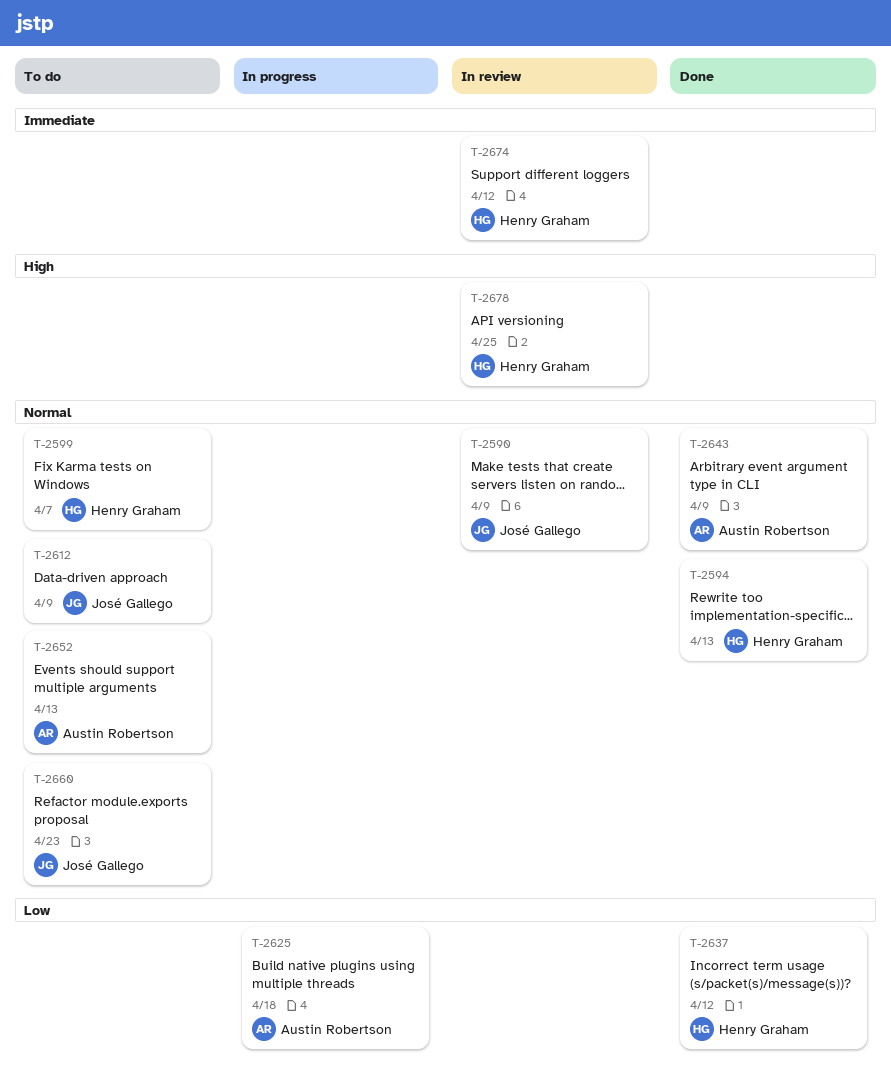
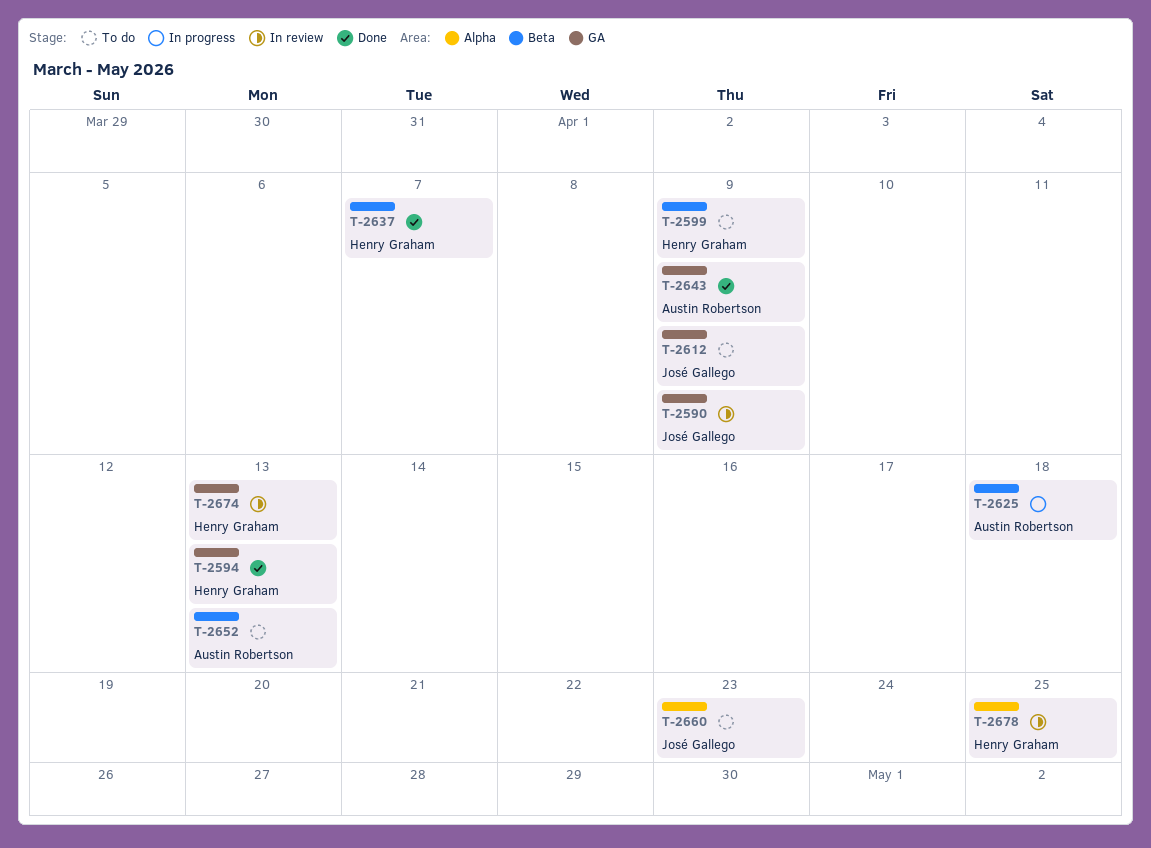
T-2599, due: Apr 7 -> Apr 9
T-2637, due: Apr 12 -> Apr 7
T-2674, due: Apr 12 -> Apr 13

